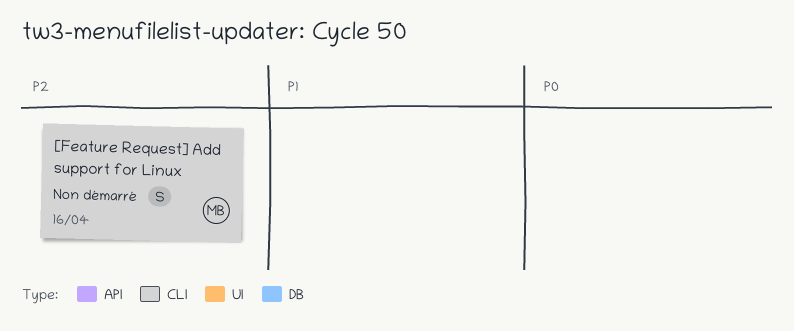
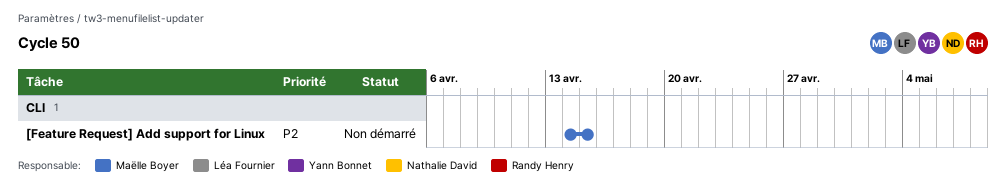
[Feature Request] Add support for Linux, due: Apr 16 -> Apr 15

